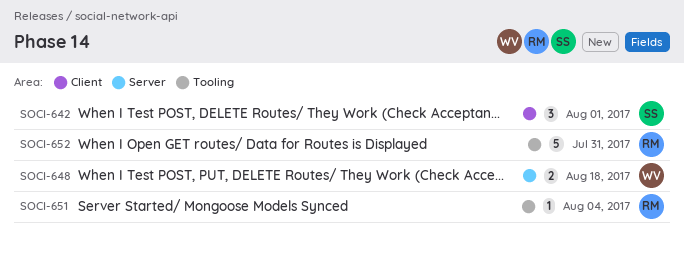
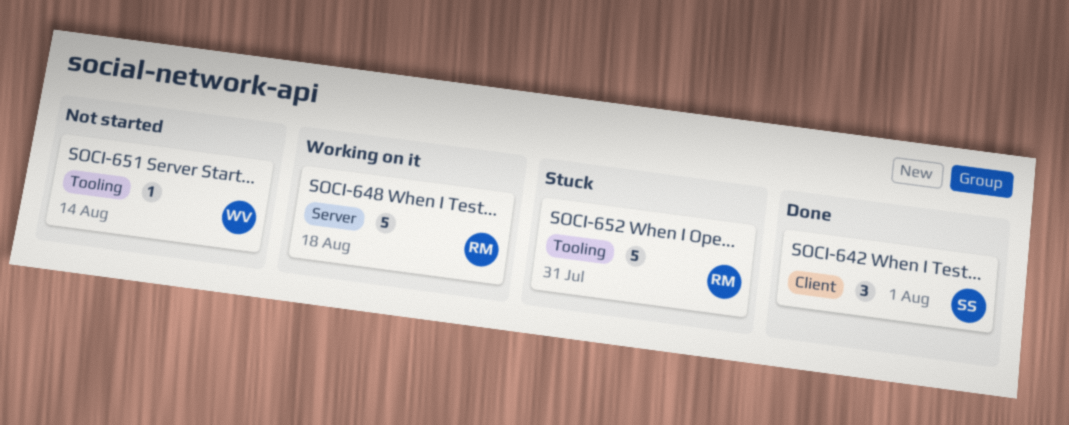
SOCI-648, owner: WV -> RM
SOCI-648, estimate: 2 -> 5
SOCI-651, owner: RM -> WV
SOCI-651, due: Aug 4 -> Aug 14

